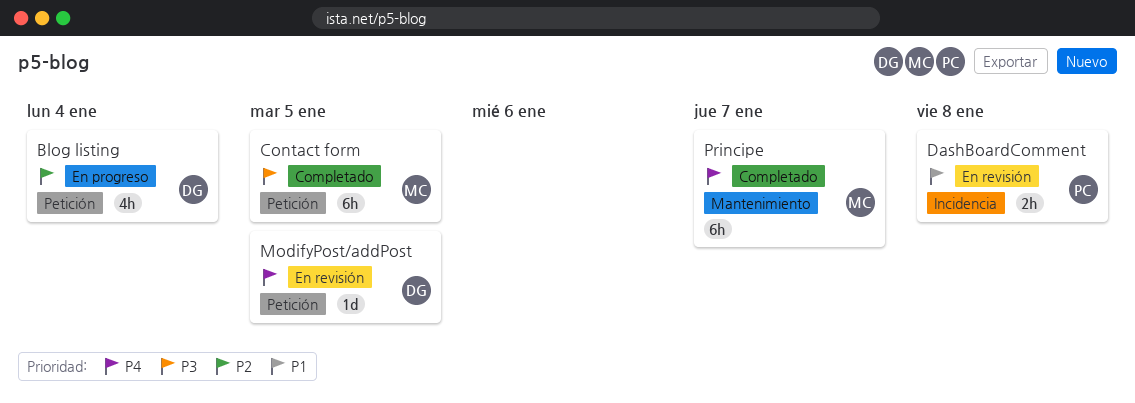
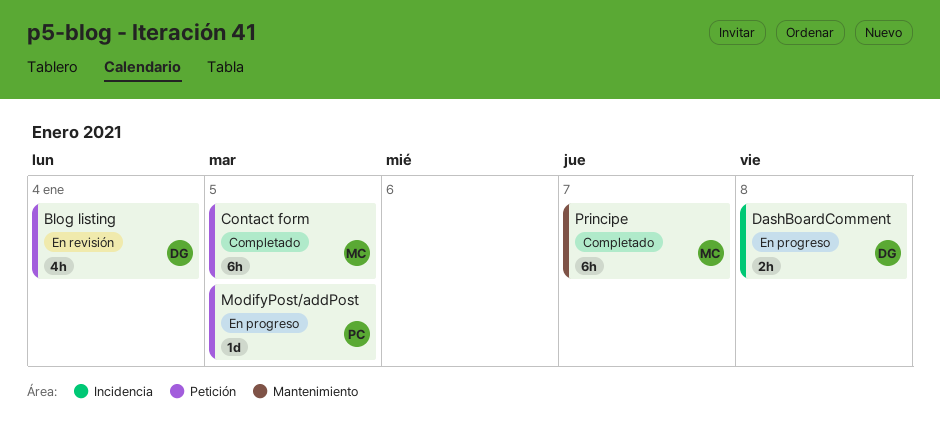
Blog listing, status: En progreso -> En revisión
DashBoardComment, status: En revisión -> En progreso
DashBoardComment, owner: PC -> DG
ModifyPost/addPost, status: En revisión -> En progreso
ModifyPost/addPost, owner: DG -> PC

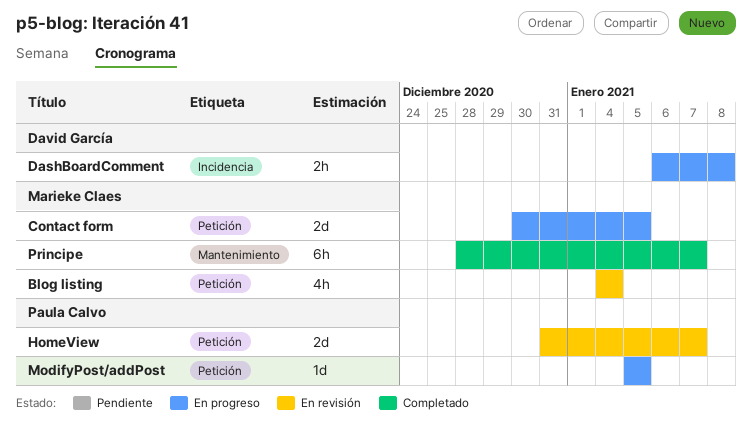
Blog listing, owner: David García -> Marieke Claes
Contact form, status: Completado -> En progreso
Contact form, estimate: 6h -> 2d
HomeView: none -> present

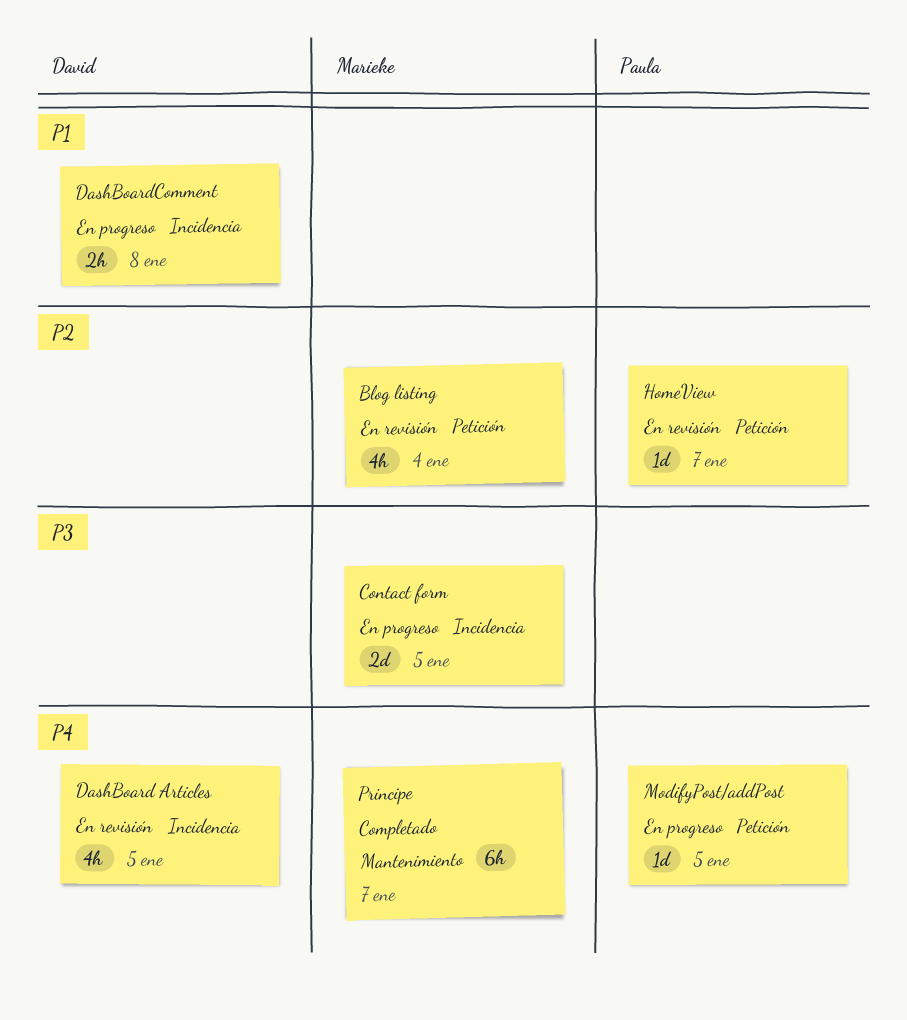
Contact form, label: Petición -> Incidencia
DashBoard Articles: none -> present
HomeView, estimate: 2d -> 1d

